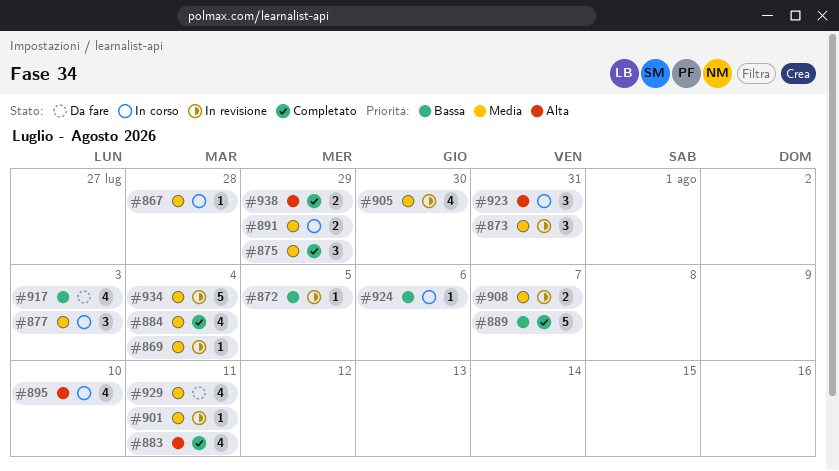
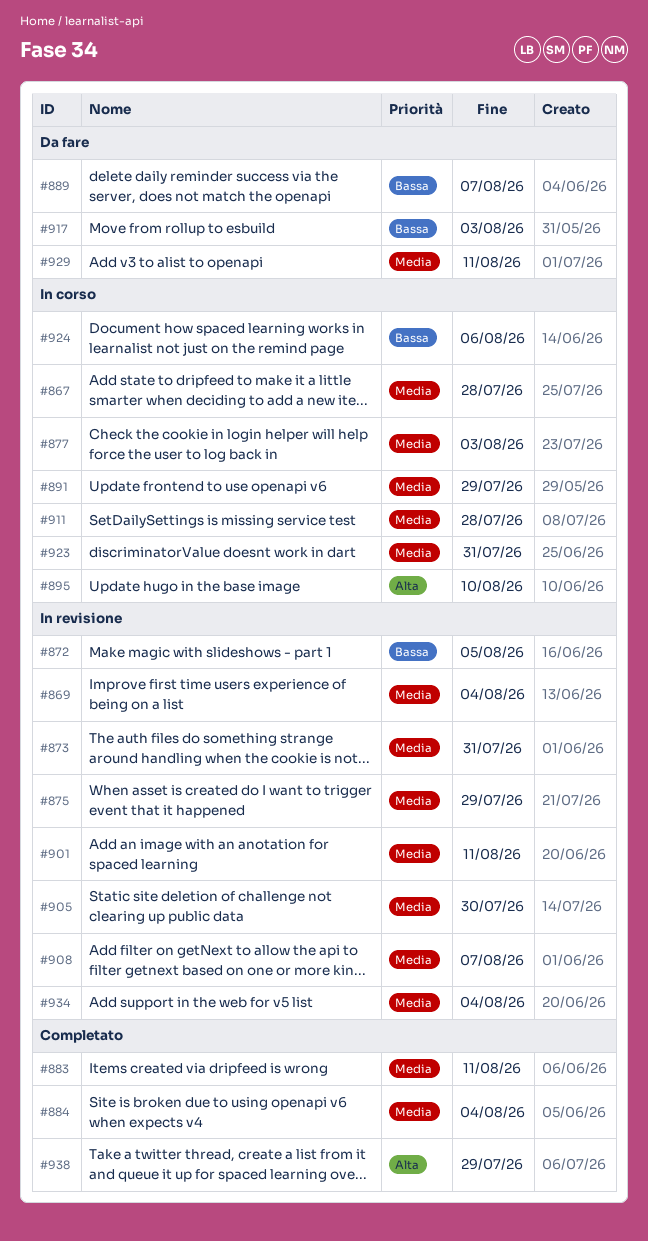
#875, status: Completato -> In revisione
#883, priority: Alta -> Media
#889, status: Completato -> Da fare
#911: none -> present
#923, priority: Alta -> Media

